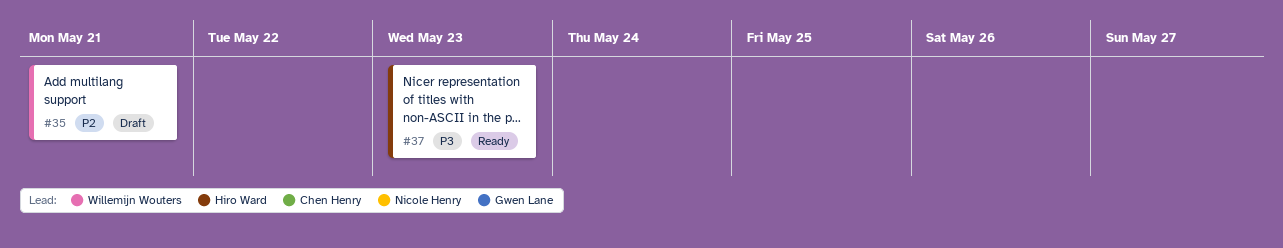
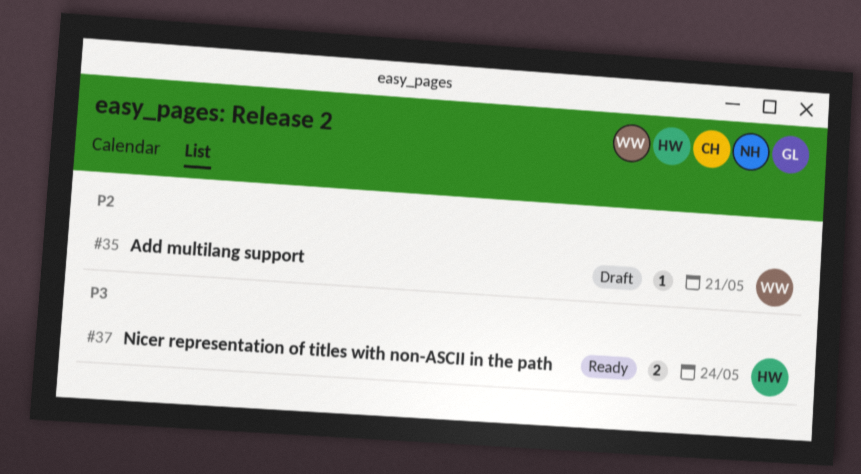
#37, due: May 23 -> May 24

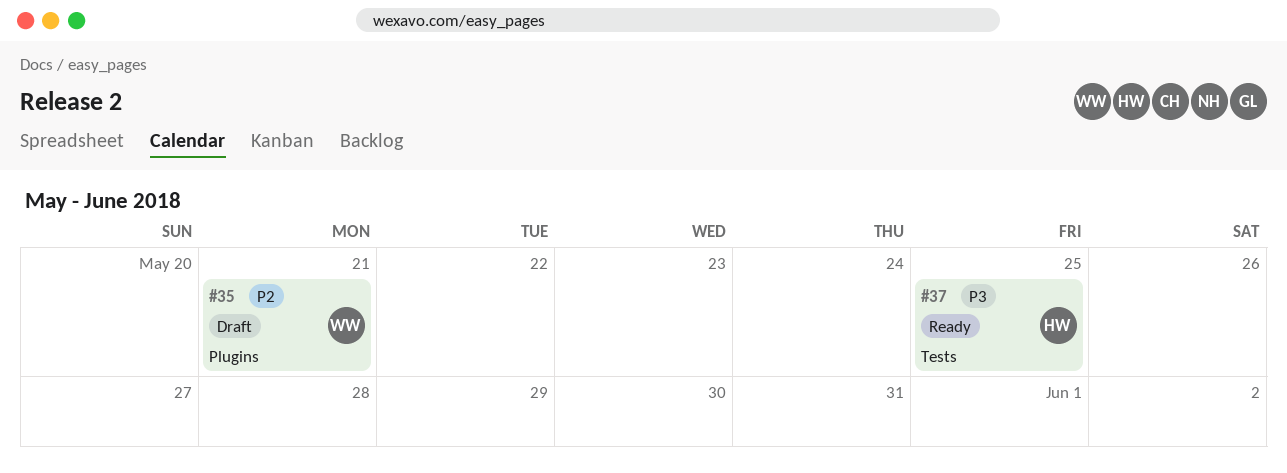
#37, due: May 24 -> May 25

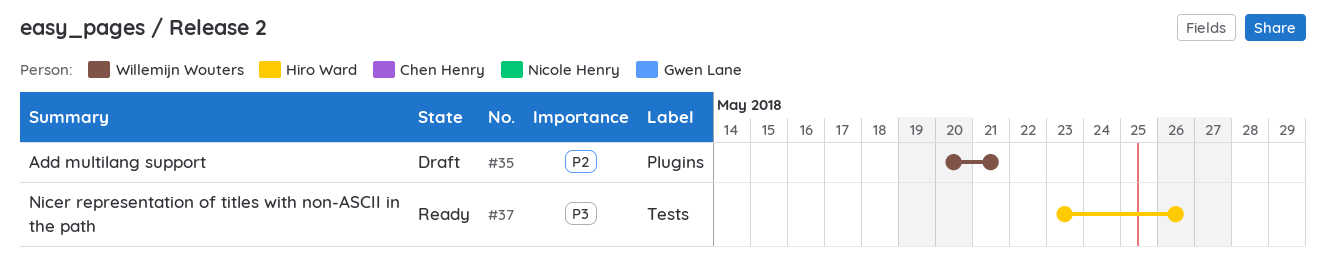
#37, due: May 25 -> May 26

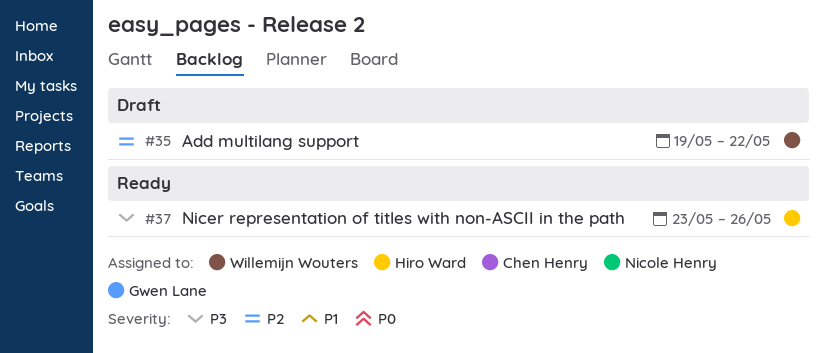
#35, start: May 20 -> May 19
#35, due: May 21 -> May 22

